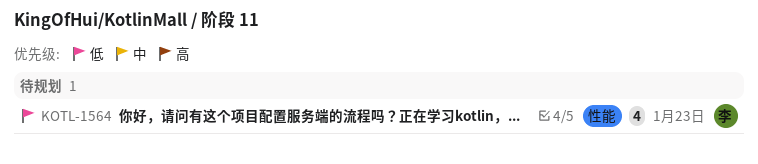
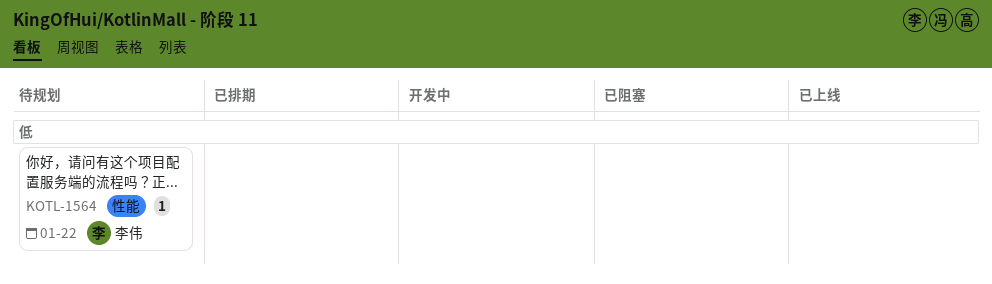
KOTL-1564, estimate: 4 -> 1
KOTL-1564, due: Jan 23 -> Jan 22

